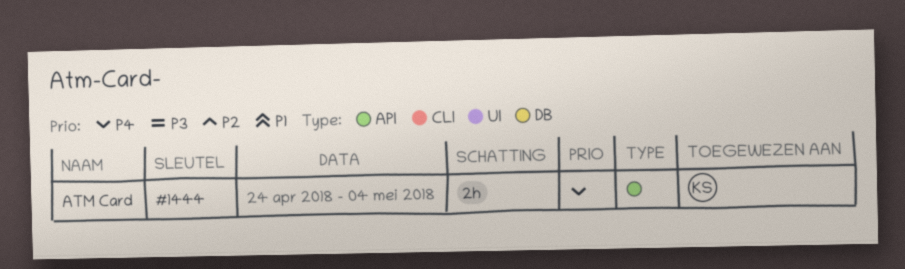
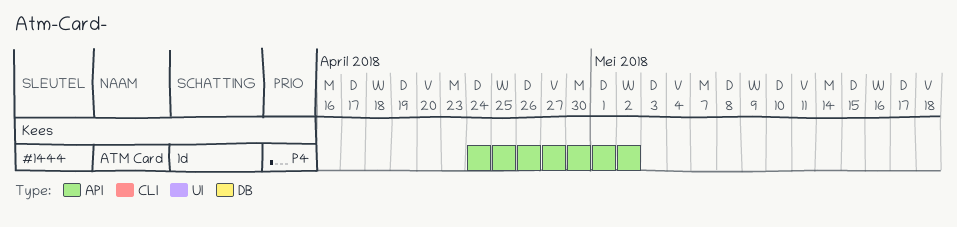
#1444, estimate: 2h -> 1d
#1444, due: May 4 -> May 2

